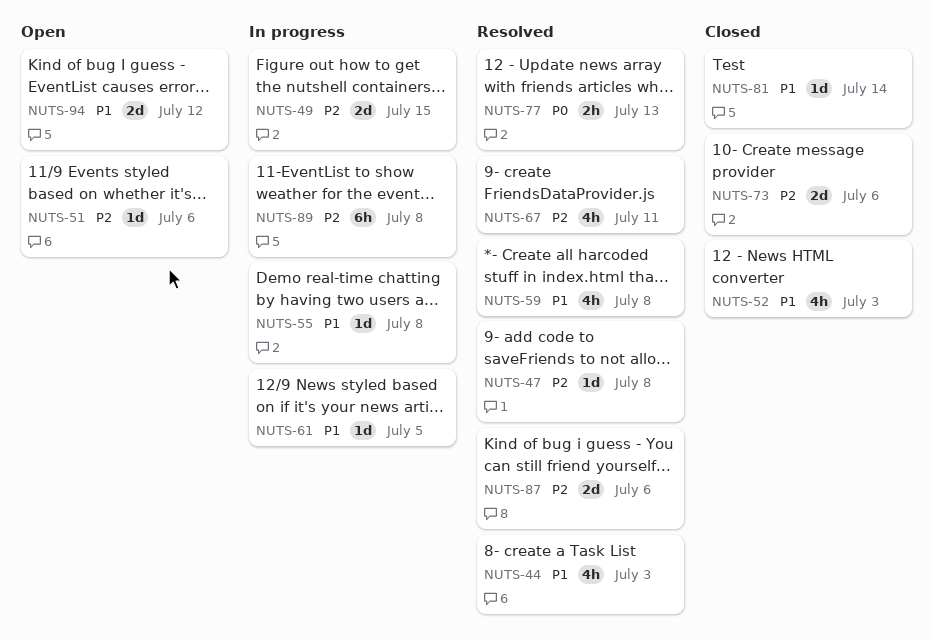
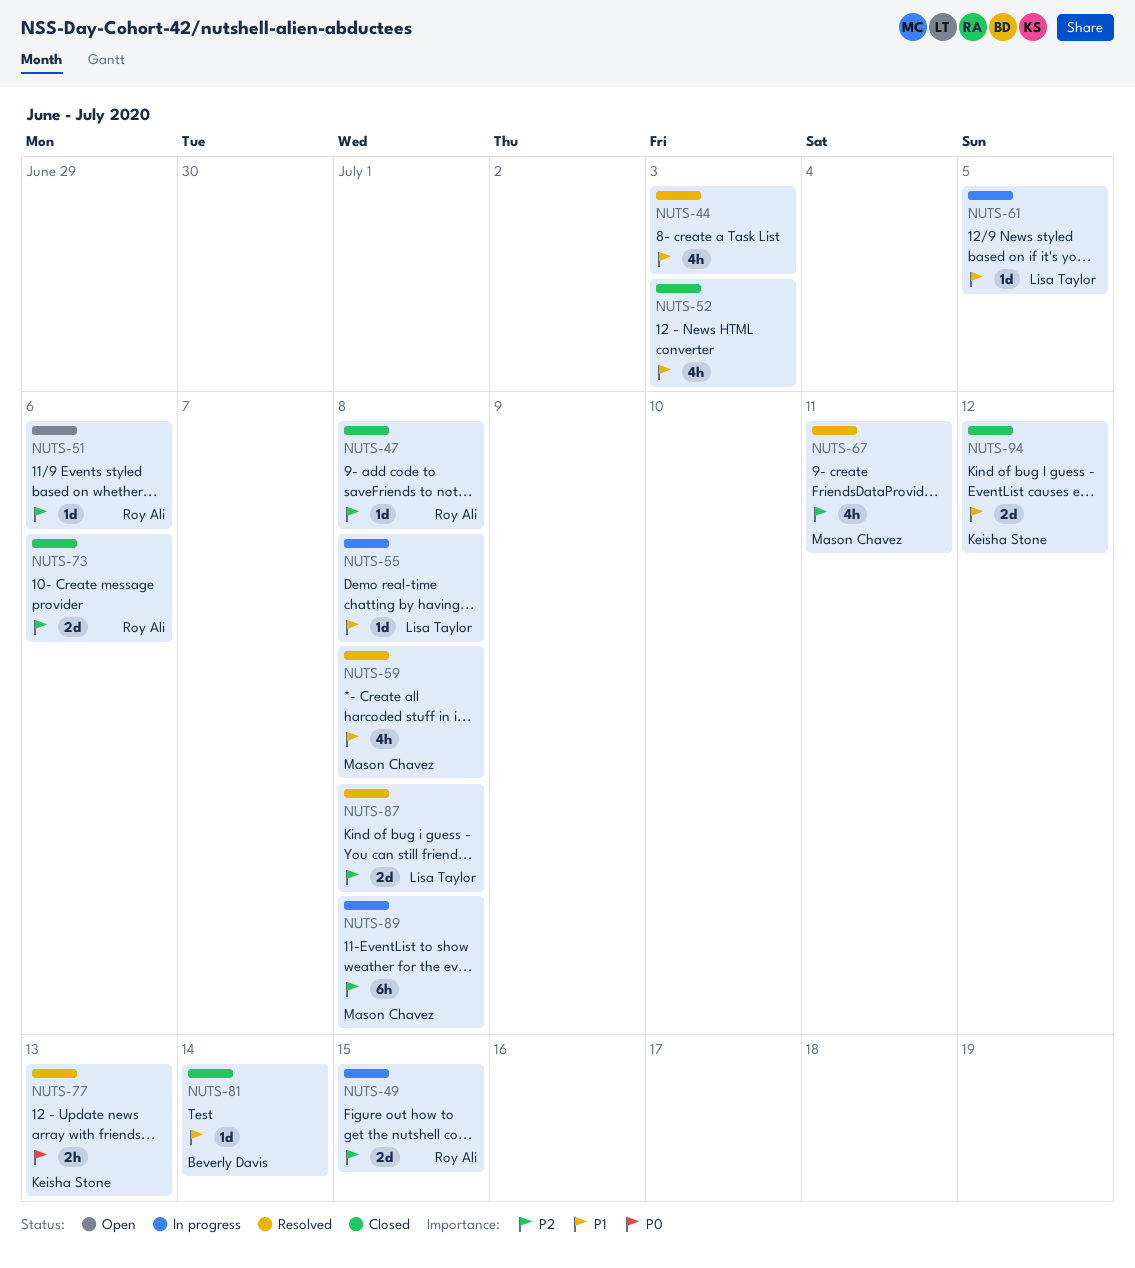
NUTS-47, status: Resolved -> Closed
NUTS-87, due: Jul 6 -> Jul 8
NUTS-94, status: Open -> Closed

